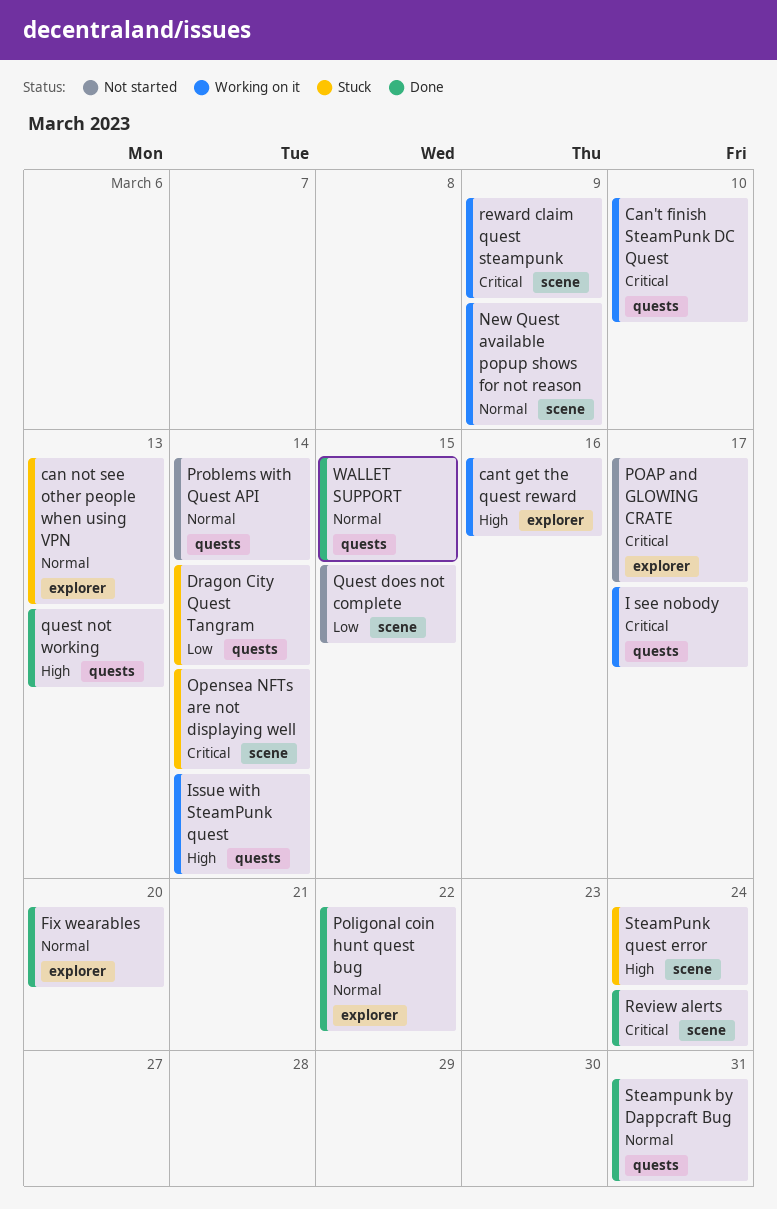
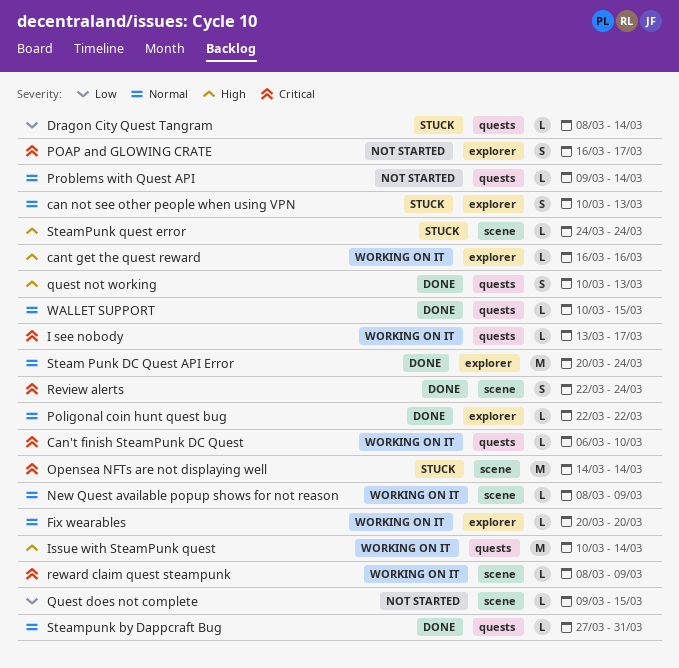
Fix wearables, status: Done -> Working on it
Steam Punk DC Quest API Error: none -> present

